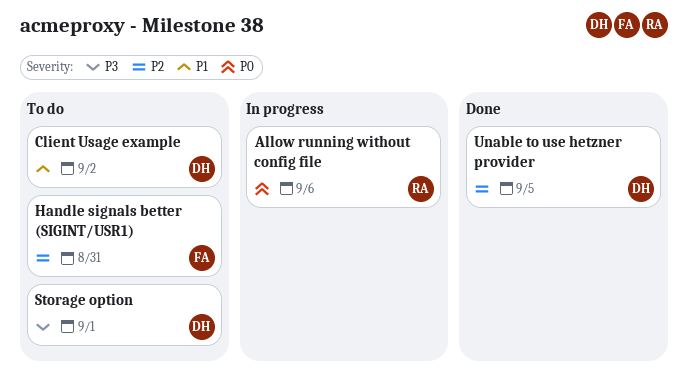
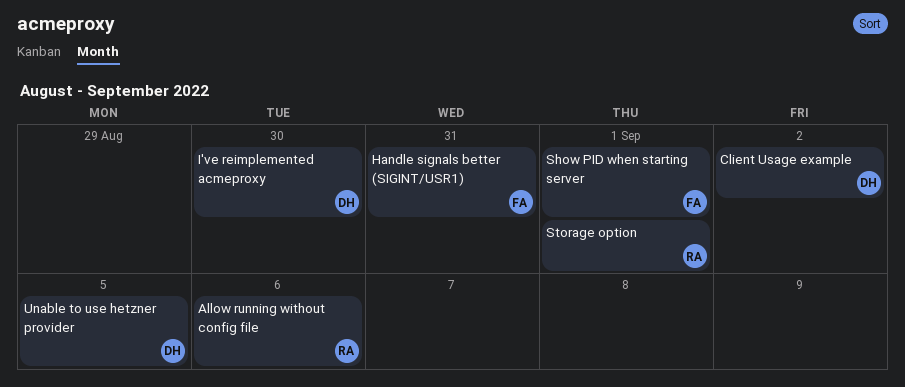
I've reimplemented acmeproxy: none -> present
Show PID when starting server: none -> present
Storage option, owner: DH -> RA

